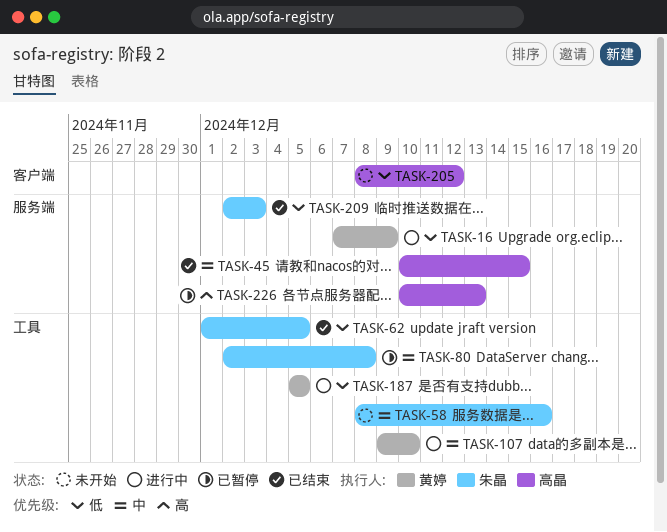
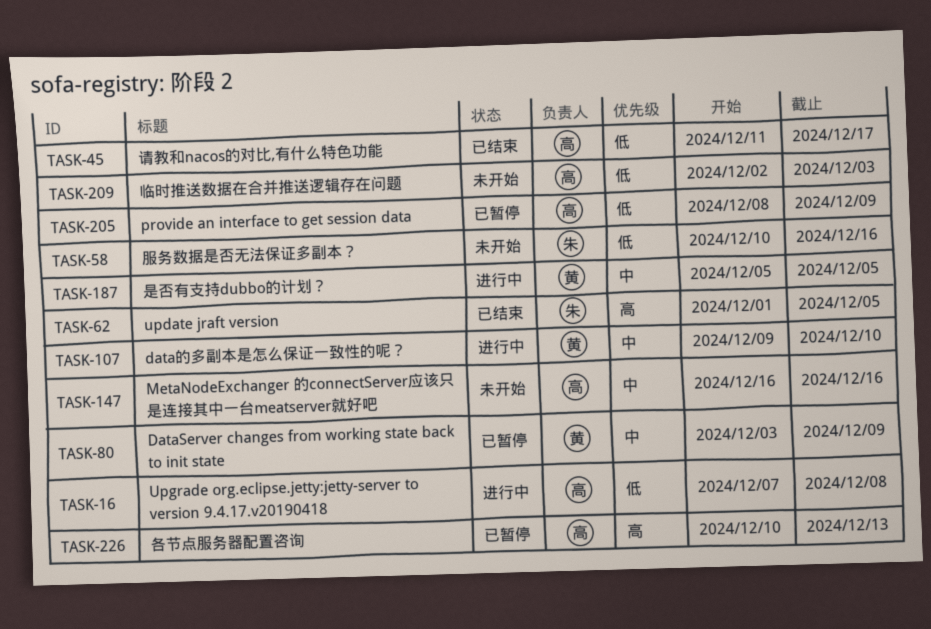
TASK-16, owner: 黄婷 -> 高晶
TASK-16, due: Dec 9 -> Dec 8
TASK-45, priority: 中 -> 低
TASK-45, start: Dec 10 -> Dec 11
TASK-45, due: Dec 15 -> Dec 17
TASK-58, priority: 中 -> 低
TASK-58, start: Dec 8 -> Dec 10
TASK-62, priority: 低 -> 高
TASK-80, owner: 朱晶 -> 黄婷
TASK-80, start: Dec 2 -> Dec 3
TASK-80, due: Dec 8 -> Dec 9
TASK-147: none -> present
TASK-187, priority: 低 -> 中
TASK-205, status: 未开始 -> 已暂停
TASK-205, due: Dec 12 -> Dec 9
TASK-209, status: 已结束 -> 未开始
TASK-209, owner: 朱晶 -> 高晶

